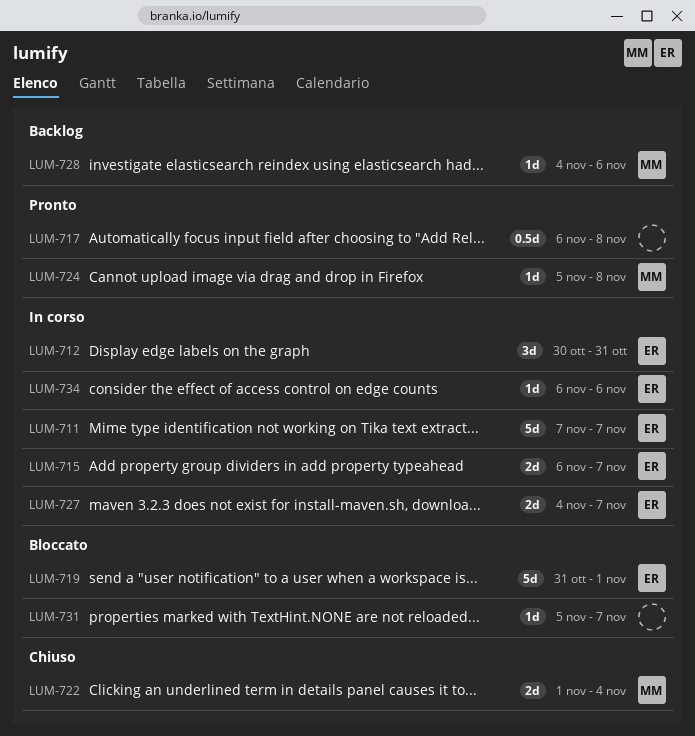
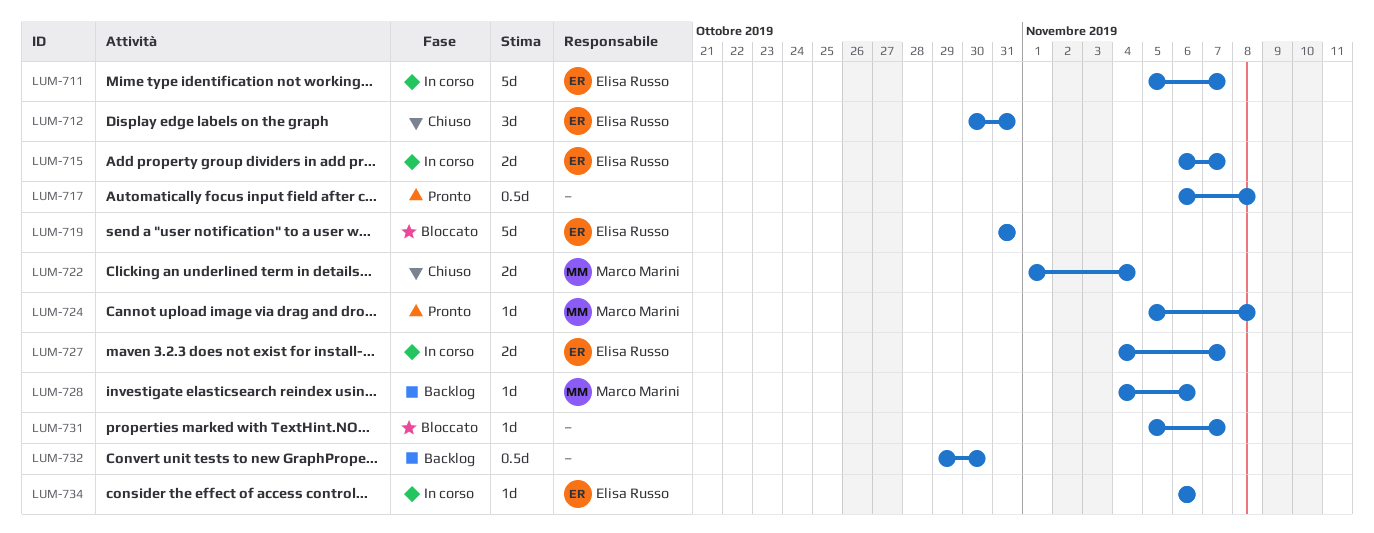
LUM-711, start: Nov 7 -> Nov 5
LUM-712, status: In corso -> Chiuso
LUM-719, due: Nov 1 -> Oct 31
LUM-732: none -> present

